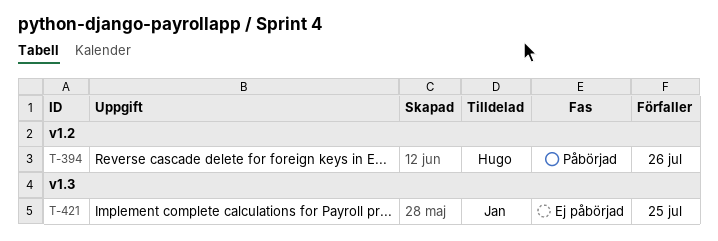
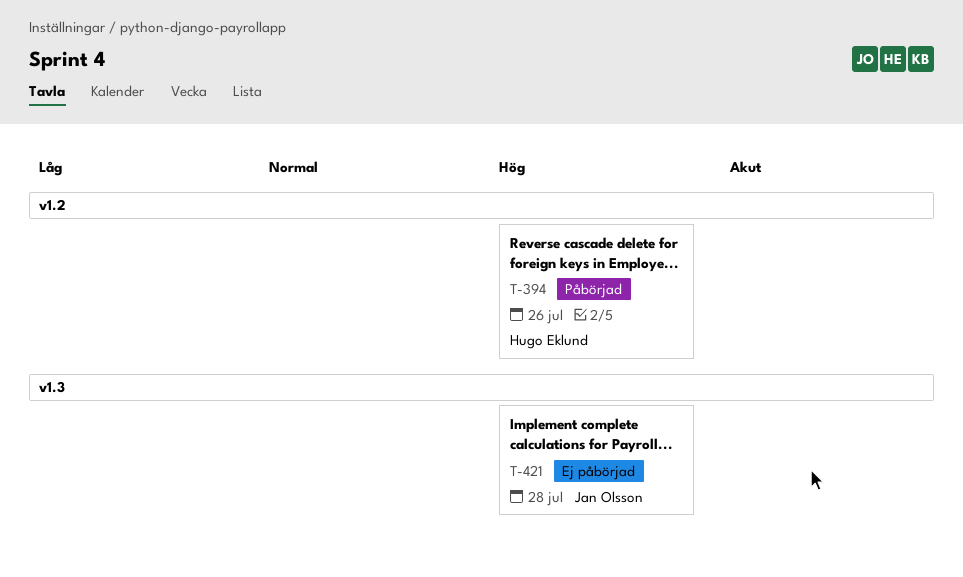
T-421, due: Jul 25 -> Jul 28

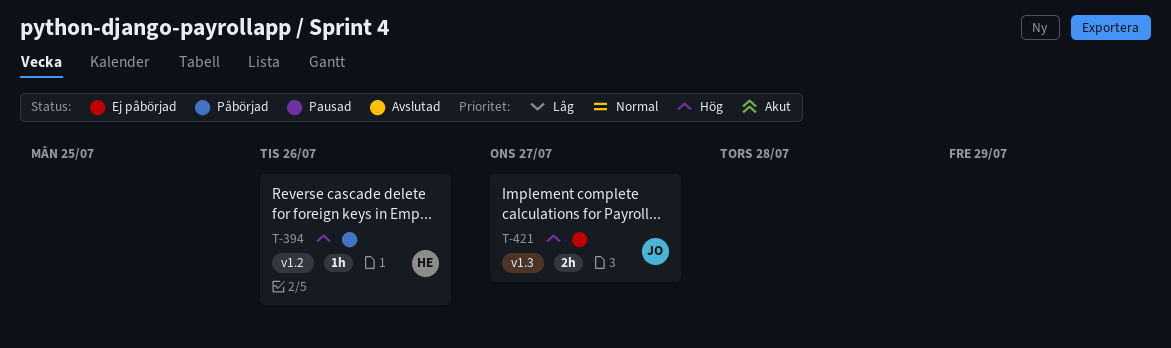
T-421, due: Jul 28 -> Jul 27

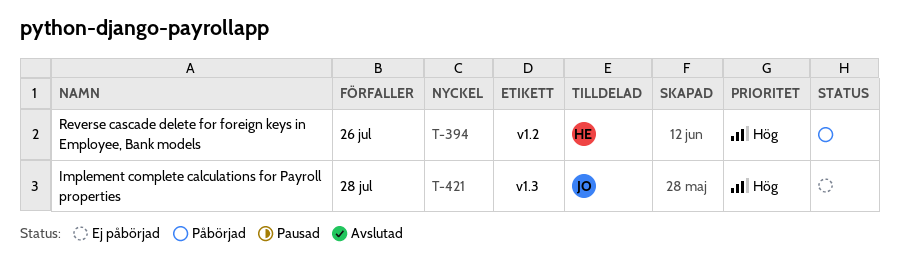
T-421, due: Jul 27 -> Jul 28

